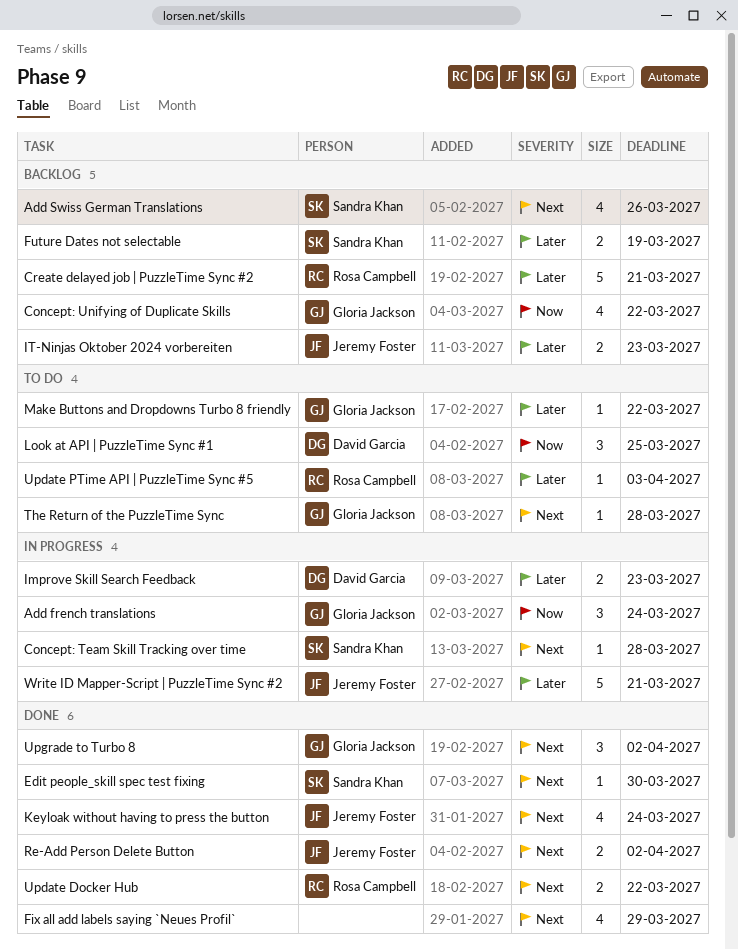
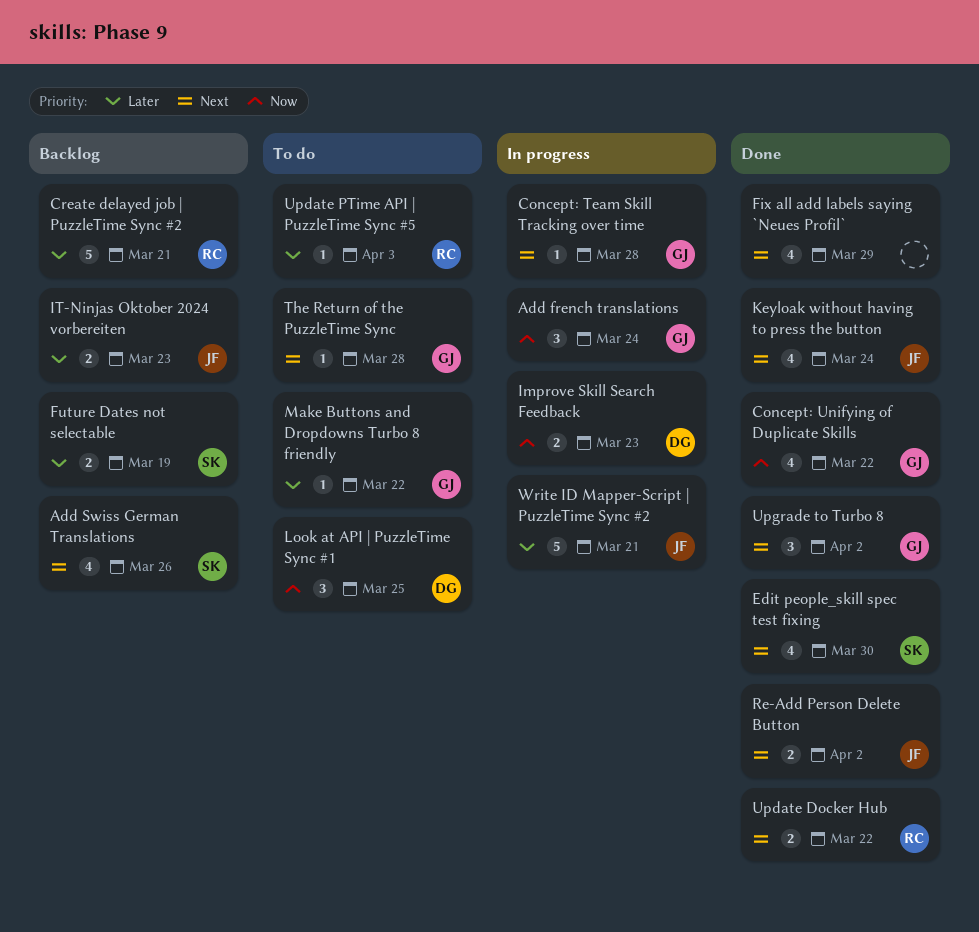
Concept: Team Skill Tracking over time, owner: Sandra Khan -> Gloria Jackson
Concept: Unifying of Duplicate Skills, status: Backlog -> Done
Edit people_skill spec test fixing, estimate: 1 -> 4
Improve Skill Search Feedback, priority: Later -> Now

